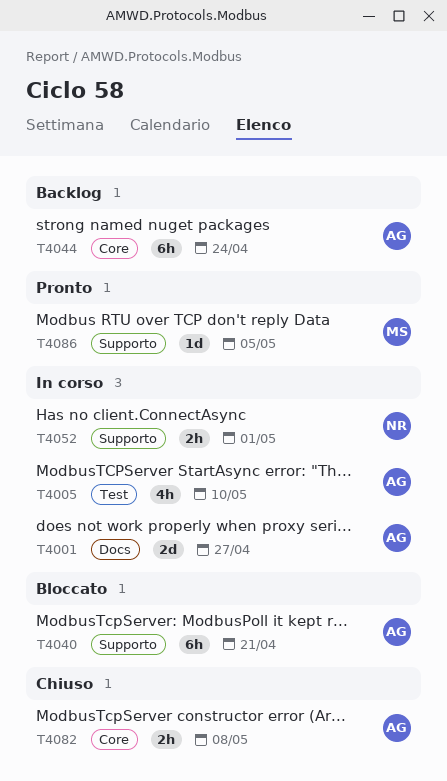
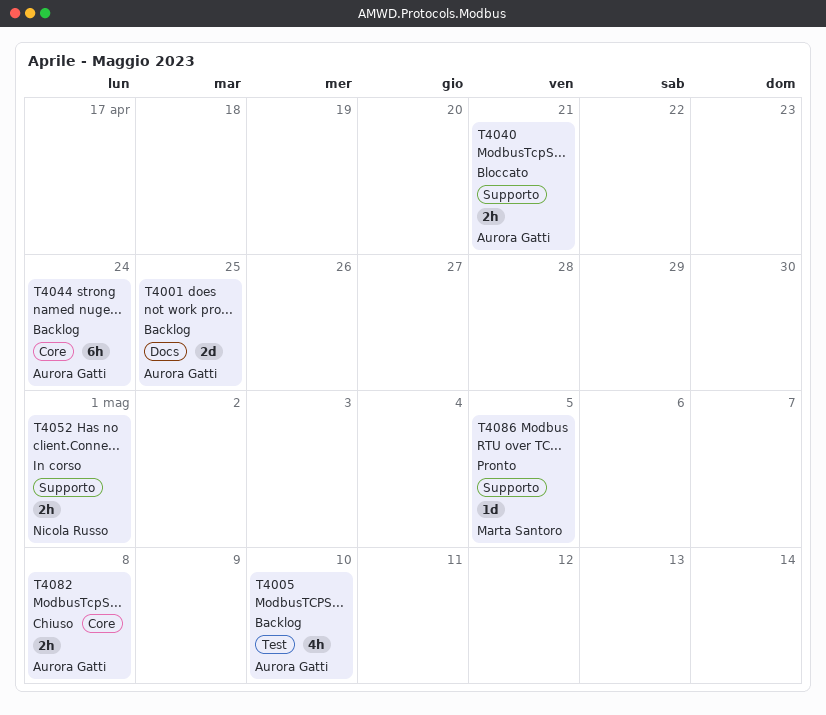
T4001, status: In corso -> Backlog
T4001, due: Apr 27 -> Apr 25
T4005, status: In corso -> Backlog
T4040, estimate: 6h -> 2h

